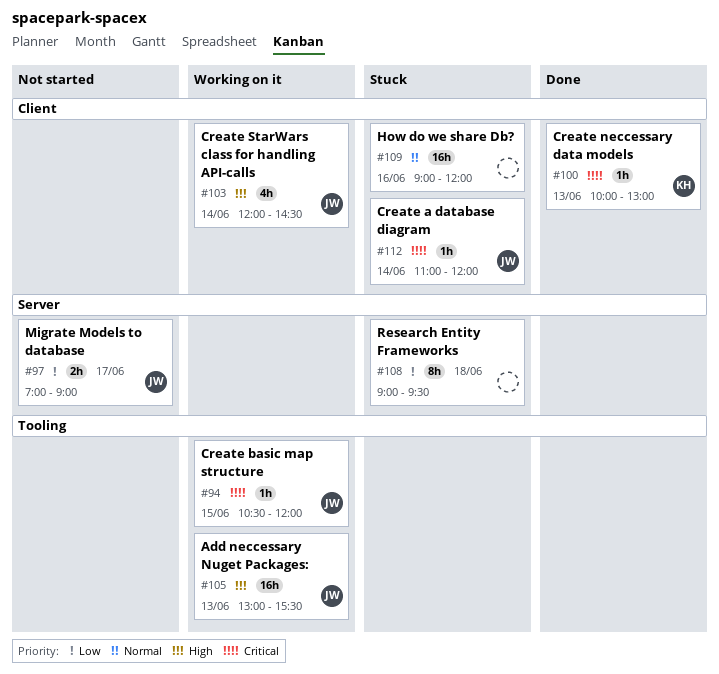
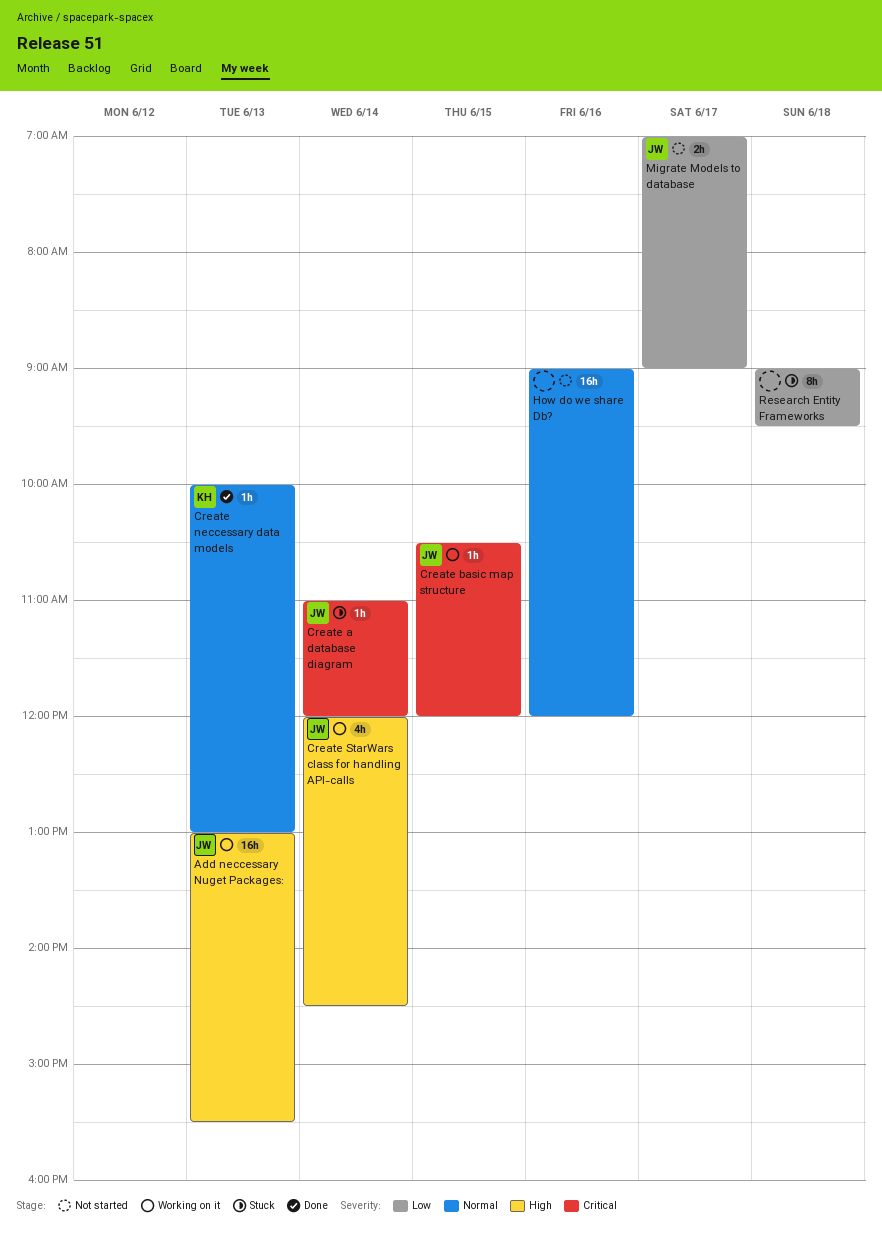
Create neccessary data models, priority: Critical -> Normal
How do we share Db?, status: Stuck -> Not started

